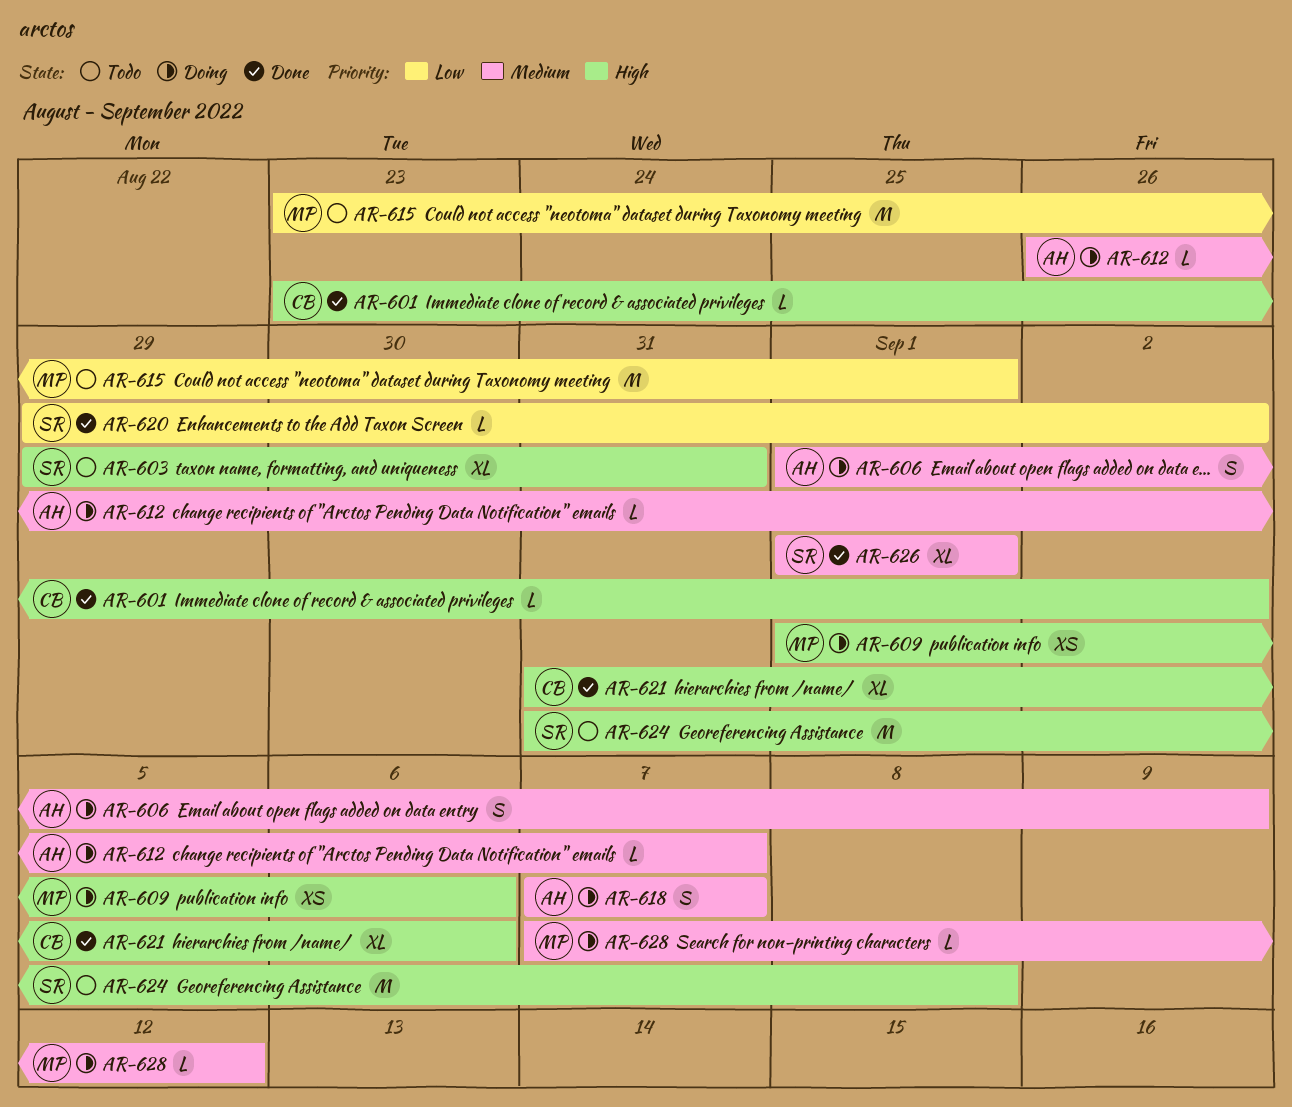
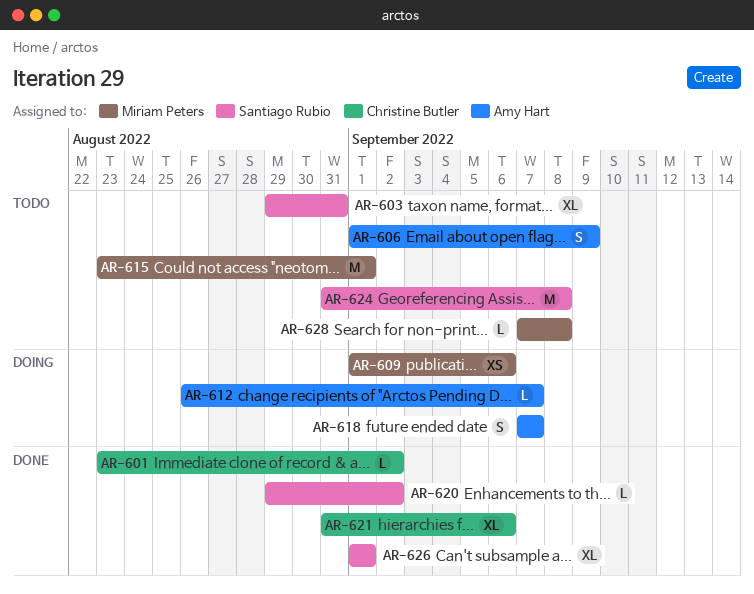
AR-606, status: Doing -> Todo
AR-628, status: Doing -> Todo
AR-628, due: Sep 12 -> Sep 8

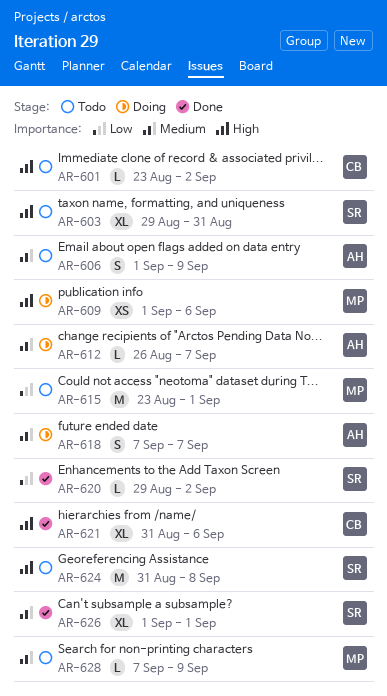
AR-601, status: Done -> Todo
AR-628, due: Sep 8 -> Sep 9

